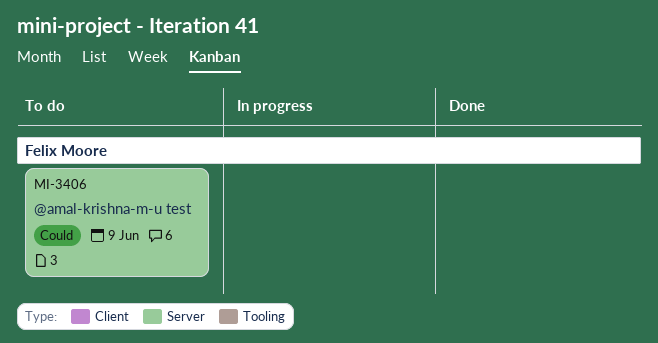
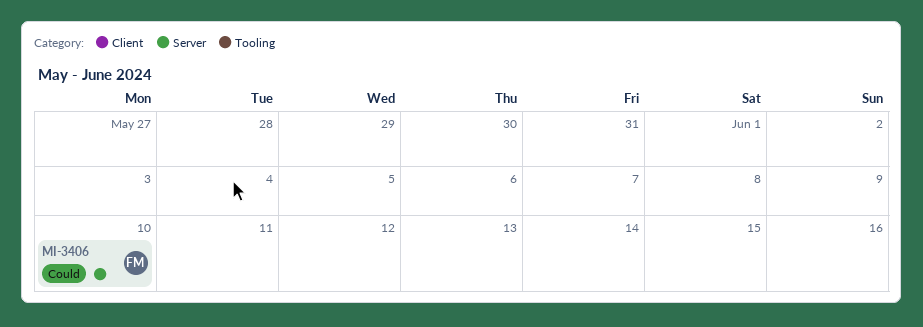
MI-3406, due: Jun 9 -> Jun 10

